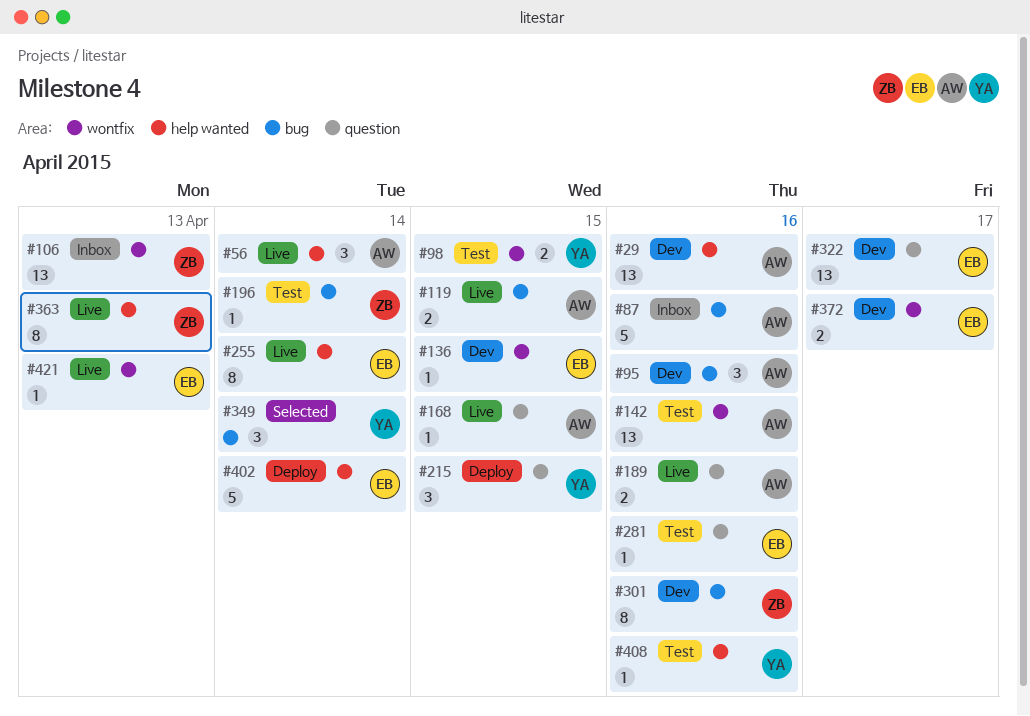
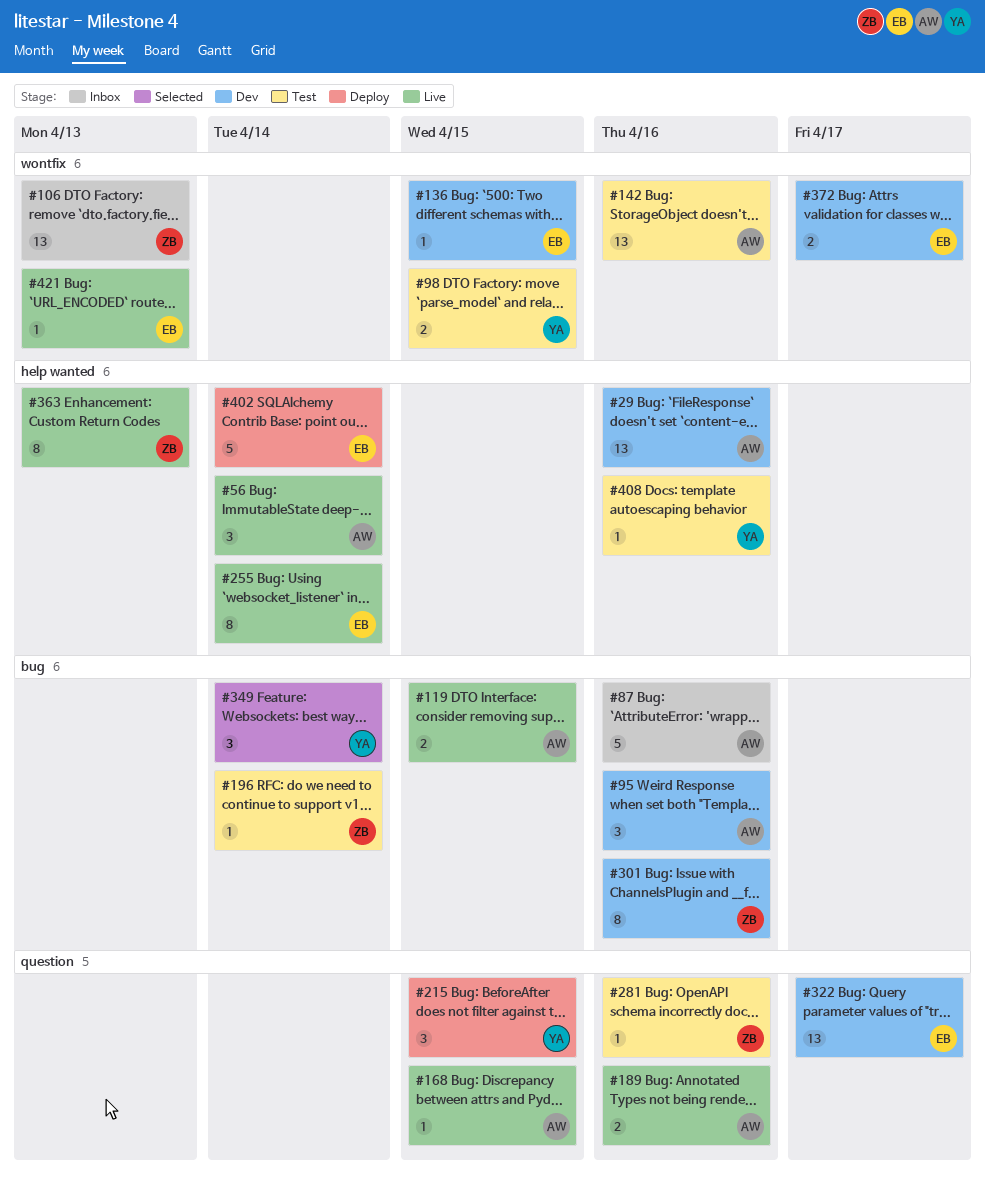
#281, owner: EB -> ZB

